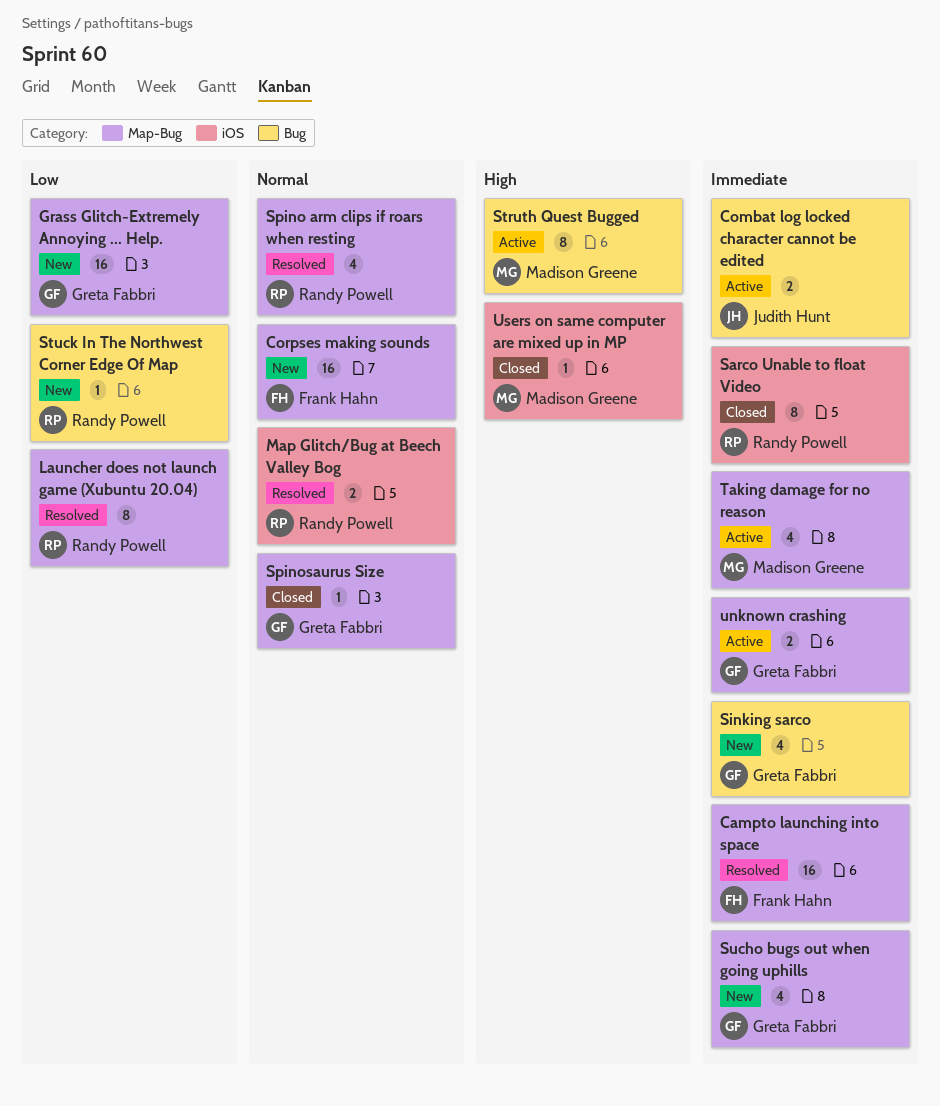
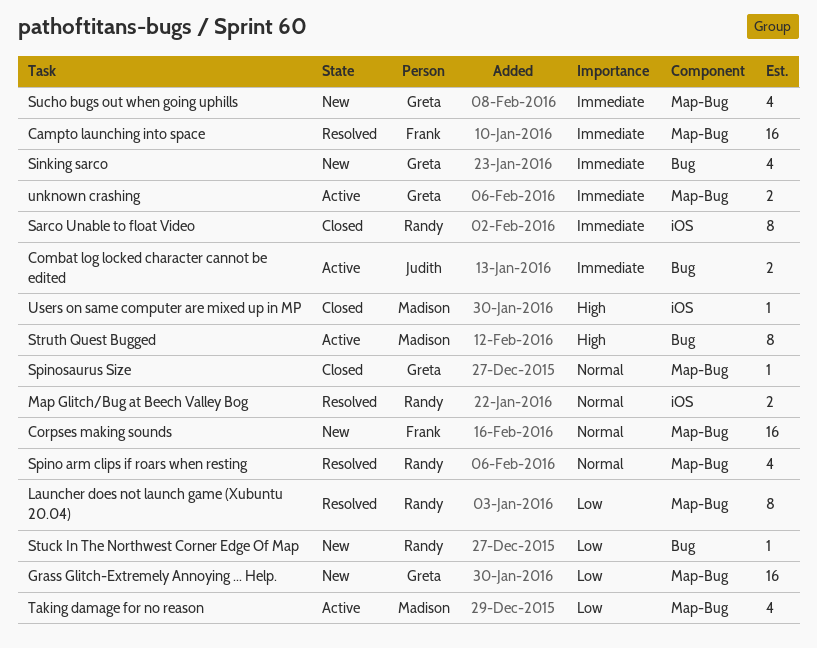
Taking damage for no reason, priority: Immediate -> Low

